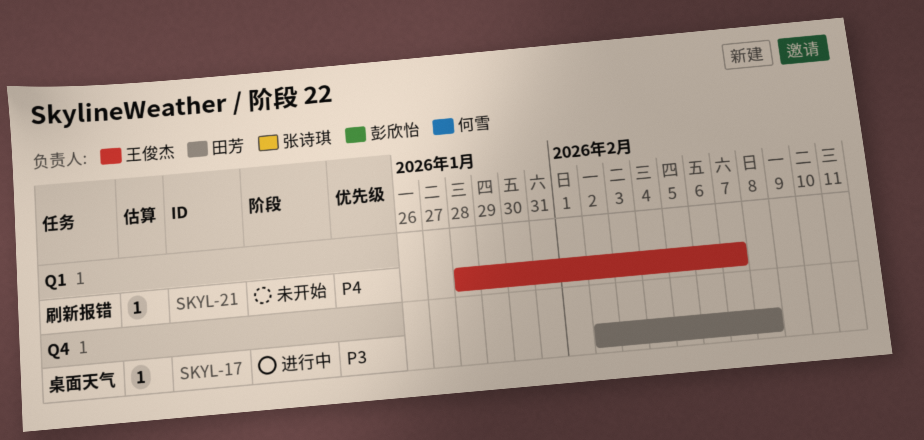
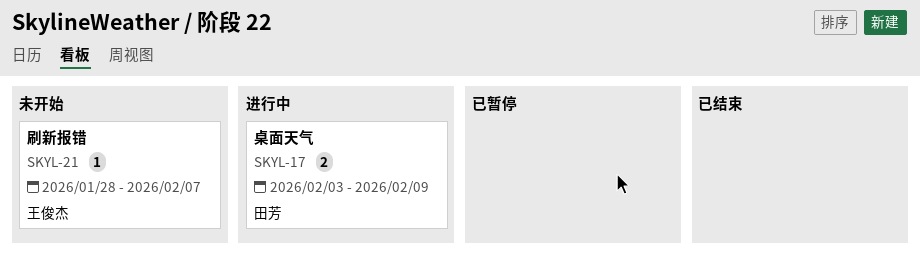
SKYL-17, estimate: 1 -> 2
SKYL-17, start: Feb 2 -> Feb 3
SKYL-17, due: Feb 8 -> Feb 9

